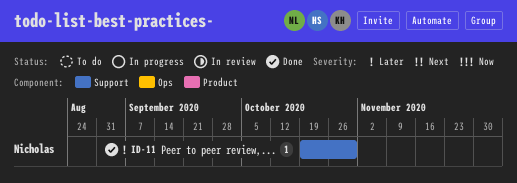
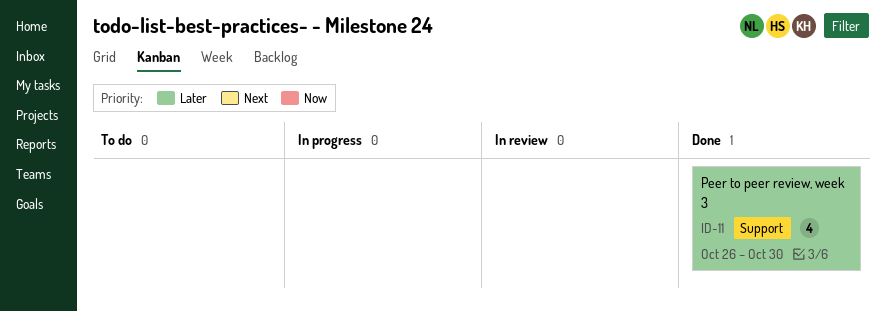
ID-11, estimate: 1 -> 4
ID-11, start: Oct 19 -> Oct 26

